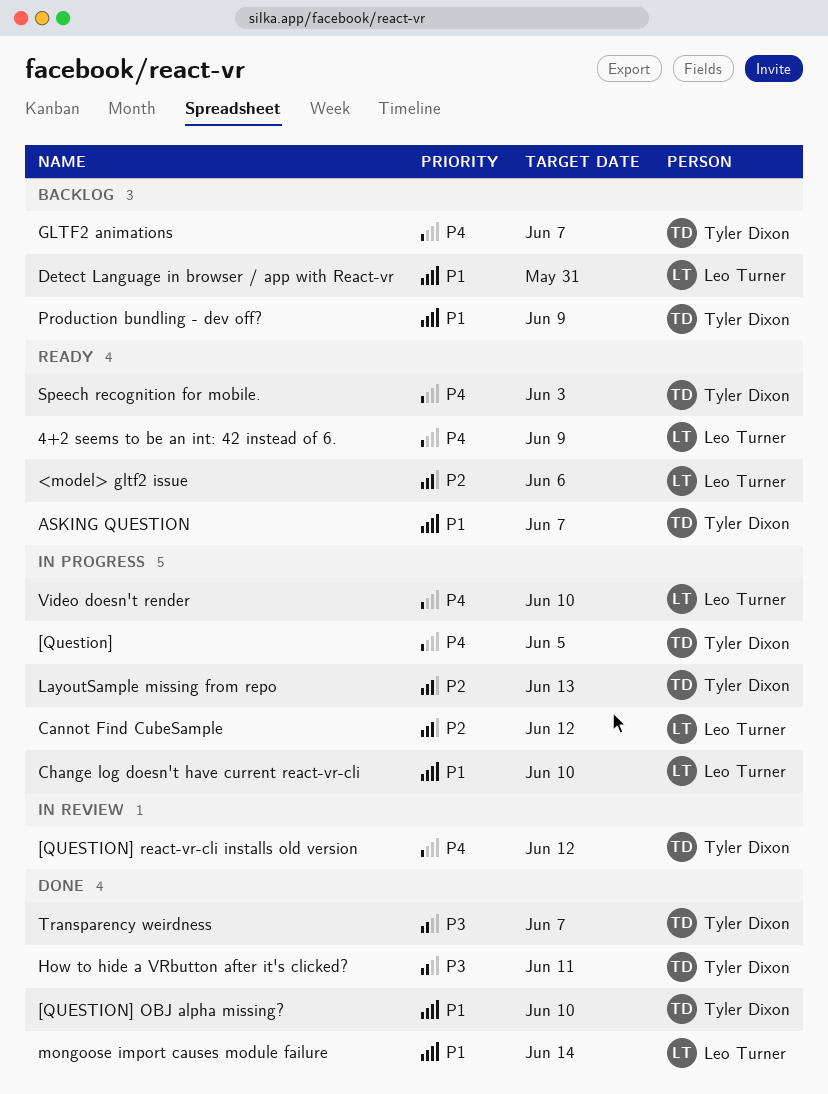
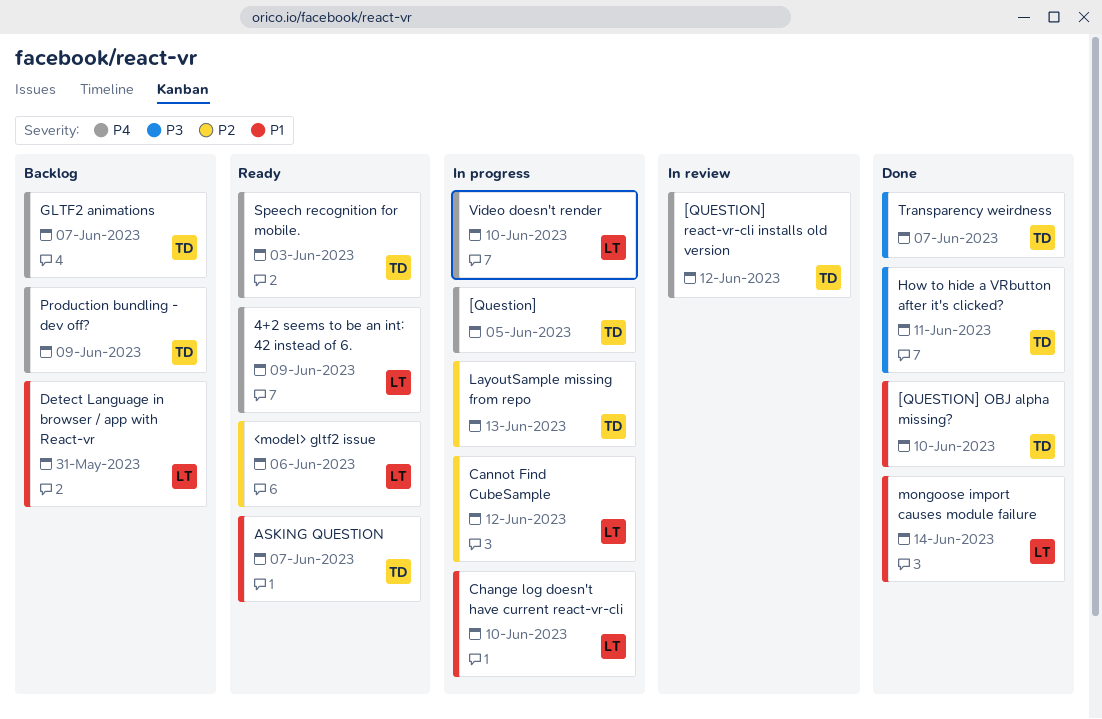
Production bundling - dev off?, priority: P1 -> P4

